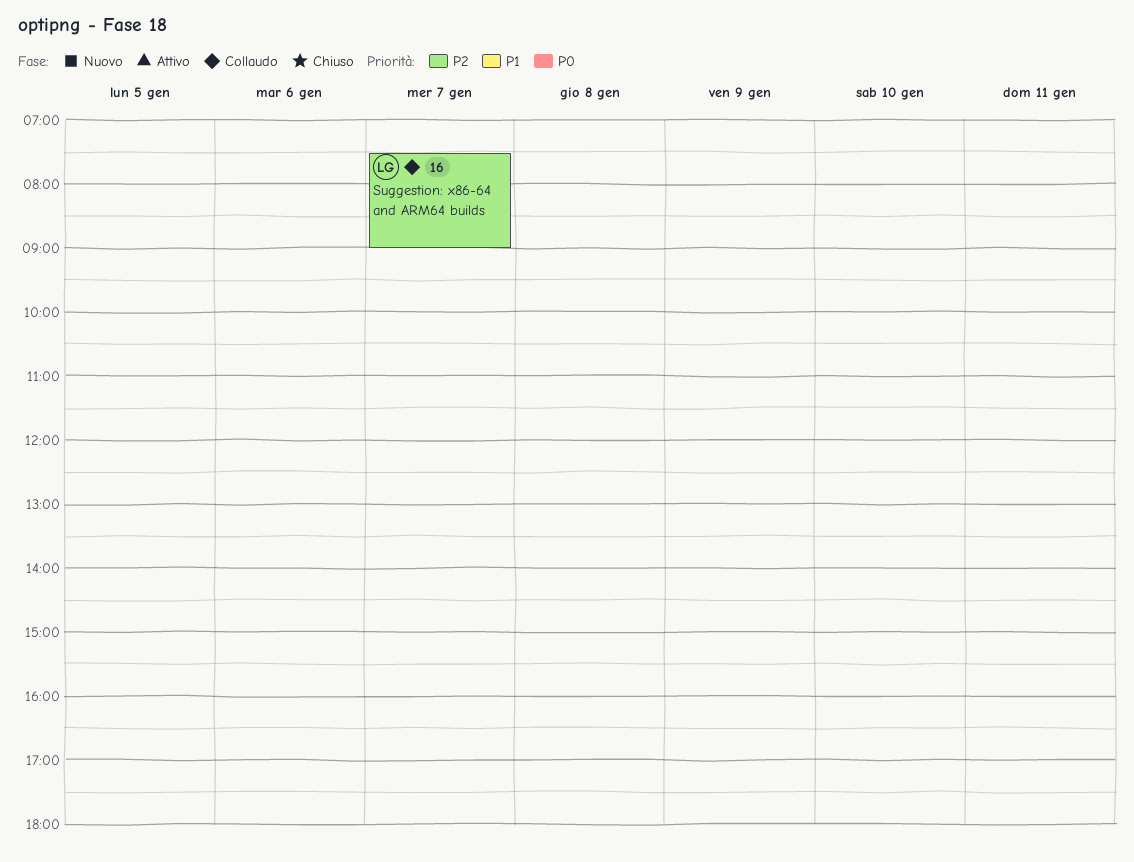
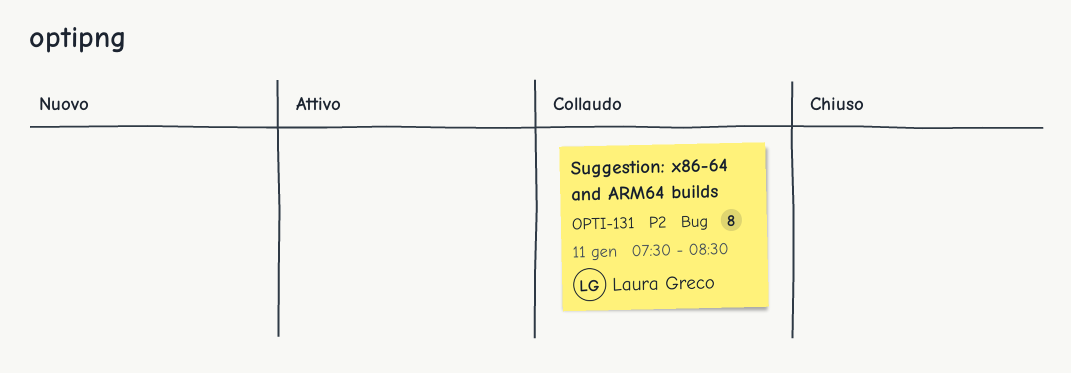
Suggestion: x86-64 and ARM64 builds, estimate: 16 -> 8
Suggestion: x86-64 and ARM64 builds, day: Jan 7 -> Jan 11
Suggestion: x86-64 and ARM64 builds, ends: 09:00 -> 08:30

